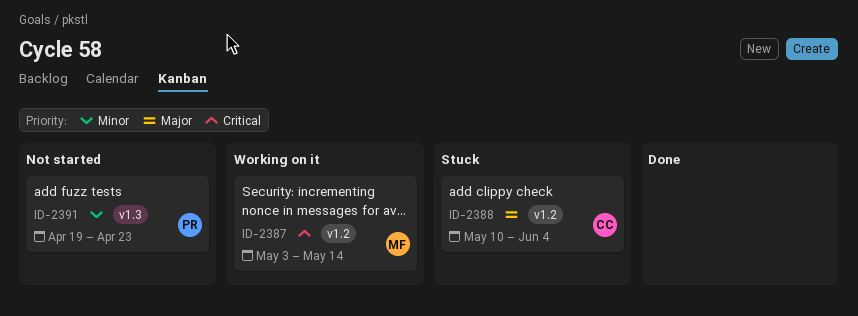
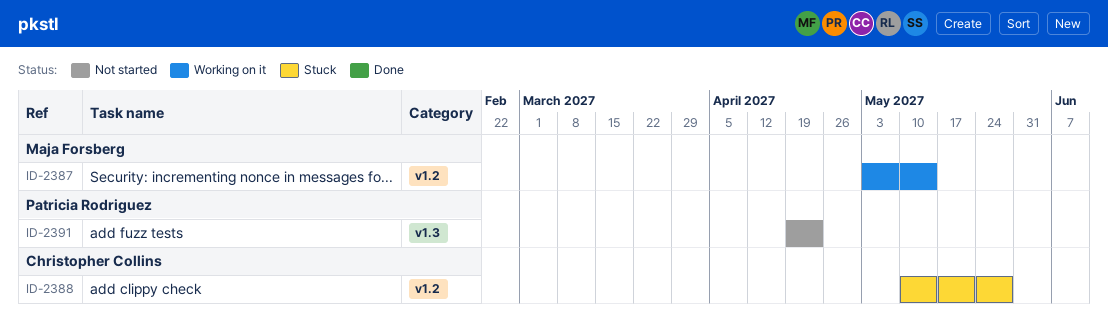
ID-2388, due: Jun 4 -> May 28

